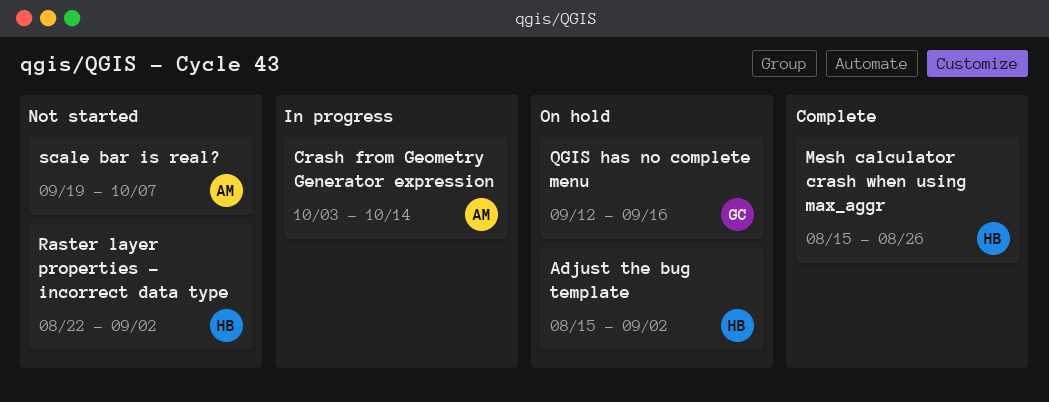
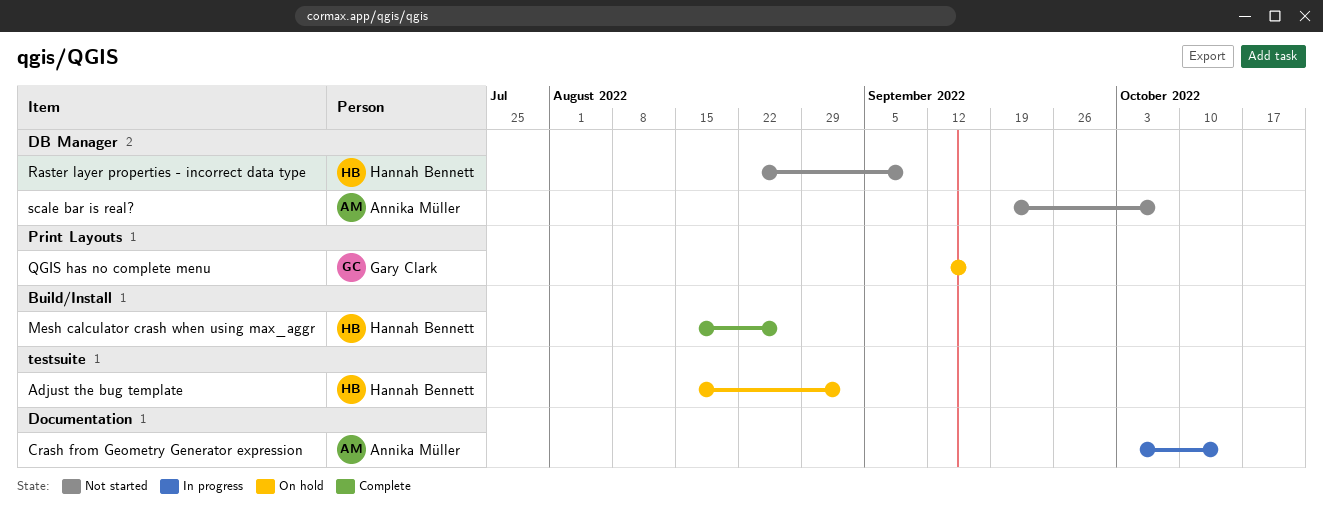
Raster layer properties - incorrect data type, due: Sep 2 -> Sep 9

